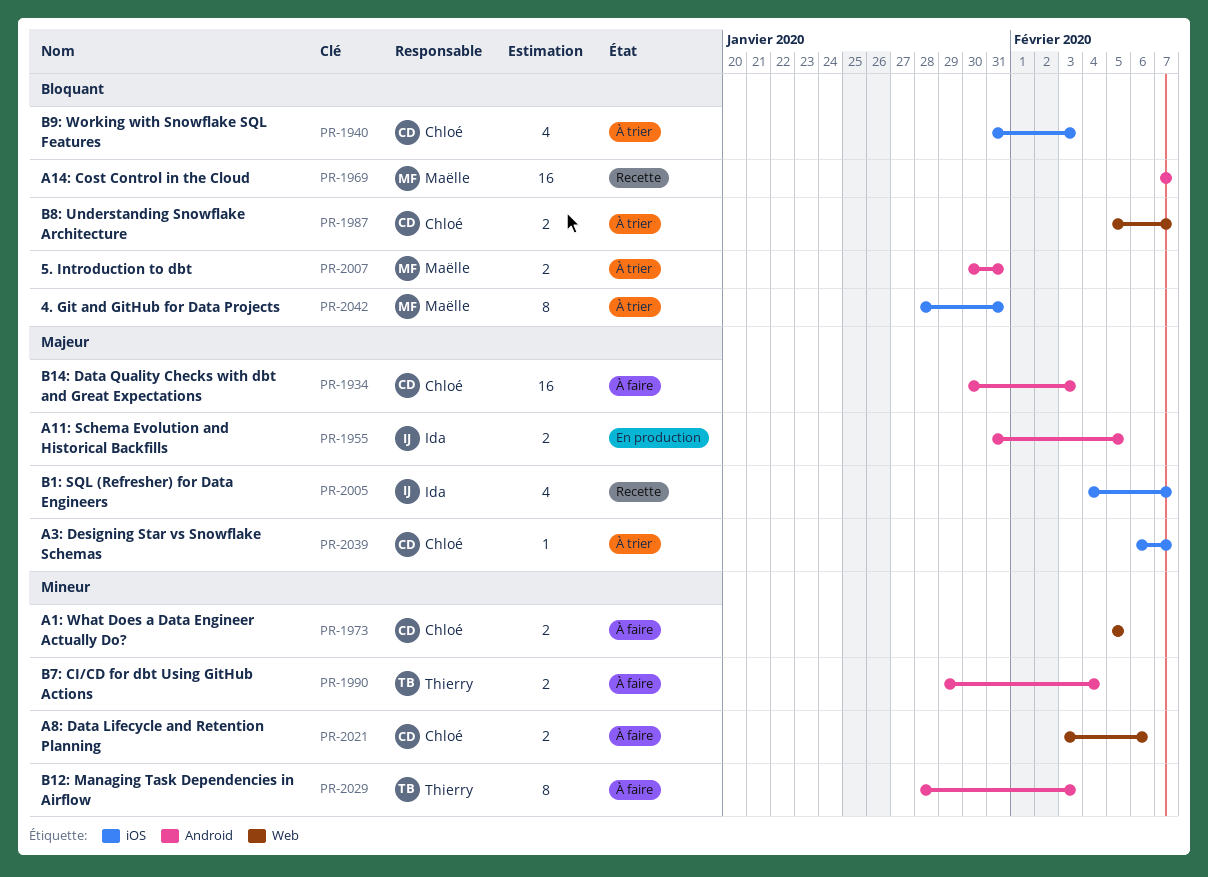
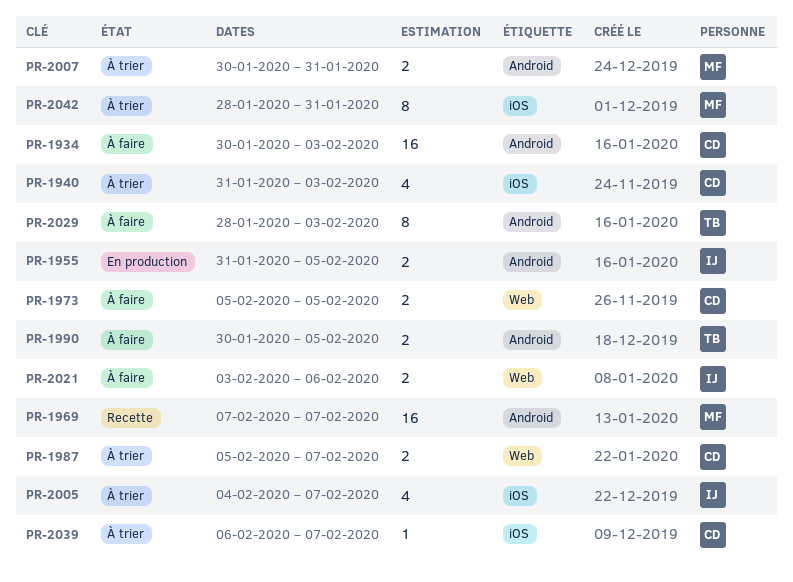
PR-1990, start: Jan 29 -> Jan 30
PR-1990, due: Feb 4 -> Feb 5
PR-2005, status: Recette -> À trier
PR-2021, owner: Chloé -> Ida

